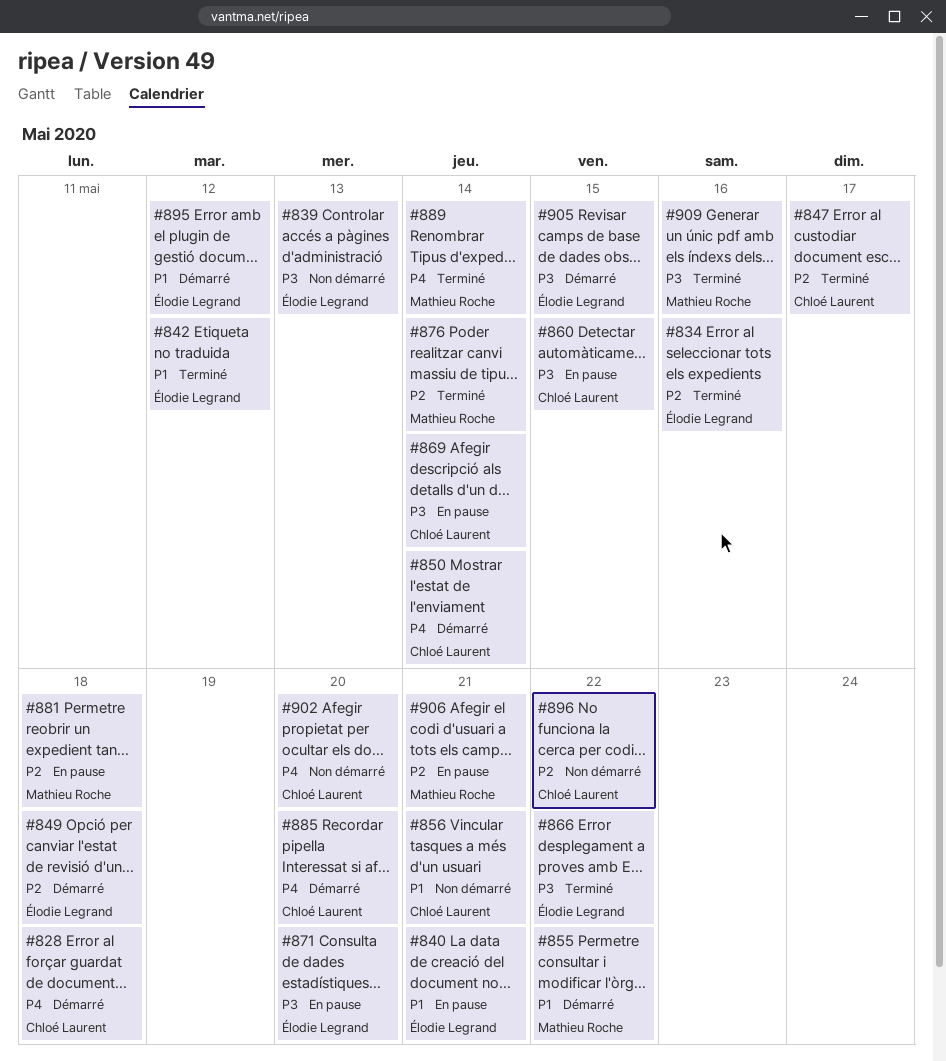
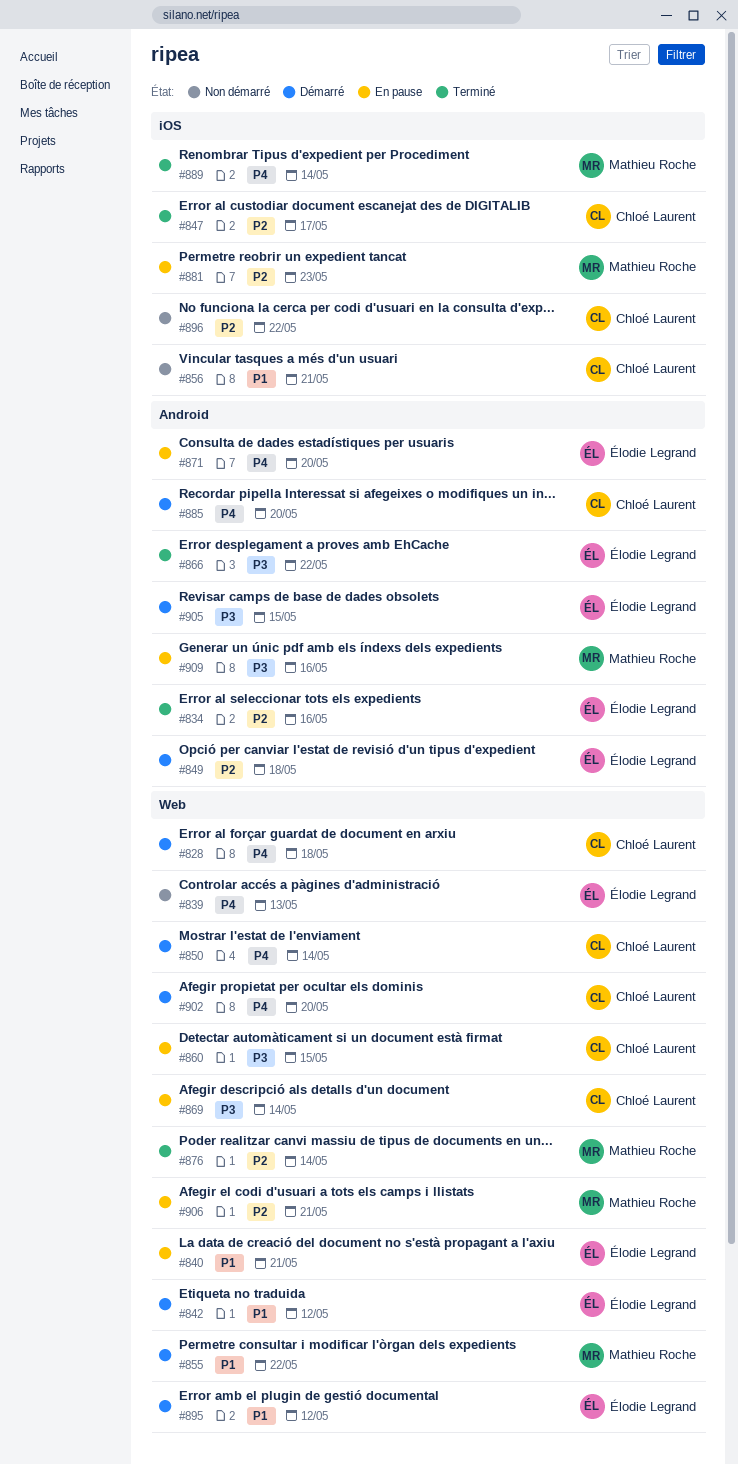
#839, priority: P3 -> P4
#842, status: Terminé -> Démarré
#871, priority: P3 -> P4
#881, due: May 18 -> May 23
#902, status: Non démarré -> Démarré
#909, status: Terminé -> En pause

